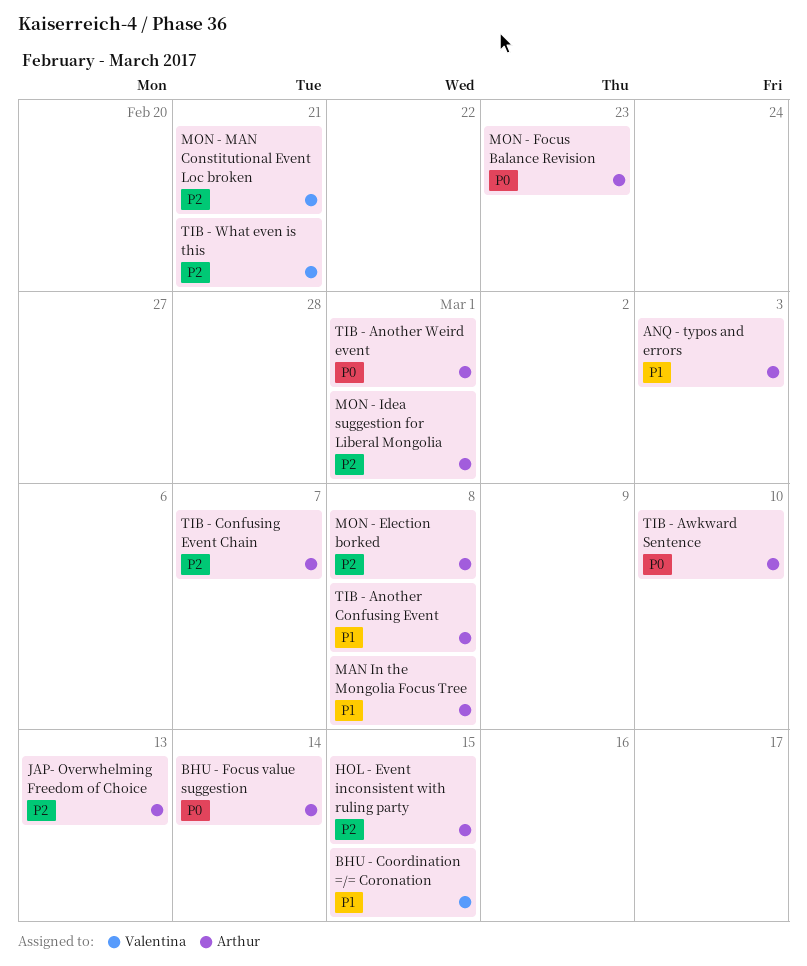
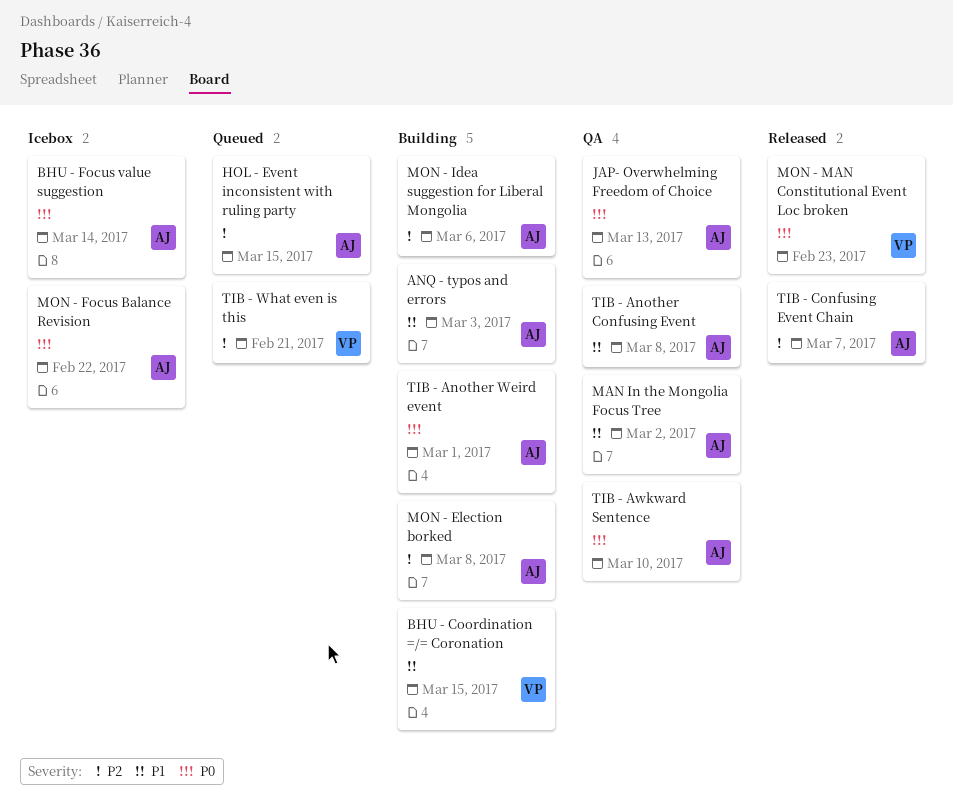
JAP- Overwhelming Freedom of Choice, priority: P2 -> P0
MAN In the Mongolia Focus Tree, due: Mar 8 -> Mar 2
MON - Focus Balance Revision, due: Feb 23 -> Feb 22
MON - Idea suggestion for Liberal Mongolia, due: Mar 1 -> Mar 6
MON - MAN Constitutional Event Loc broken, priority: P2 -> P0
MON - MAN Constitutional Event Loc broken, due: Feb 21 -> Feb 23

